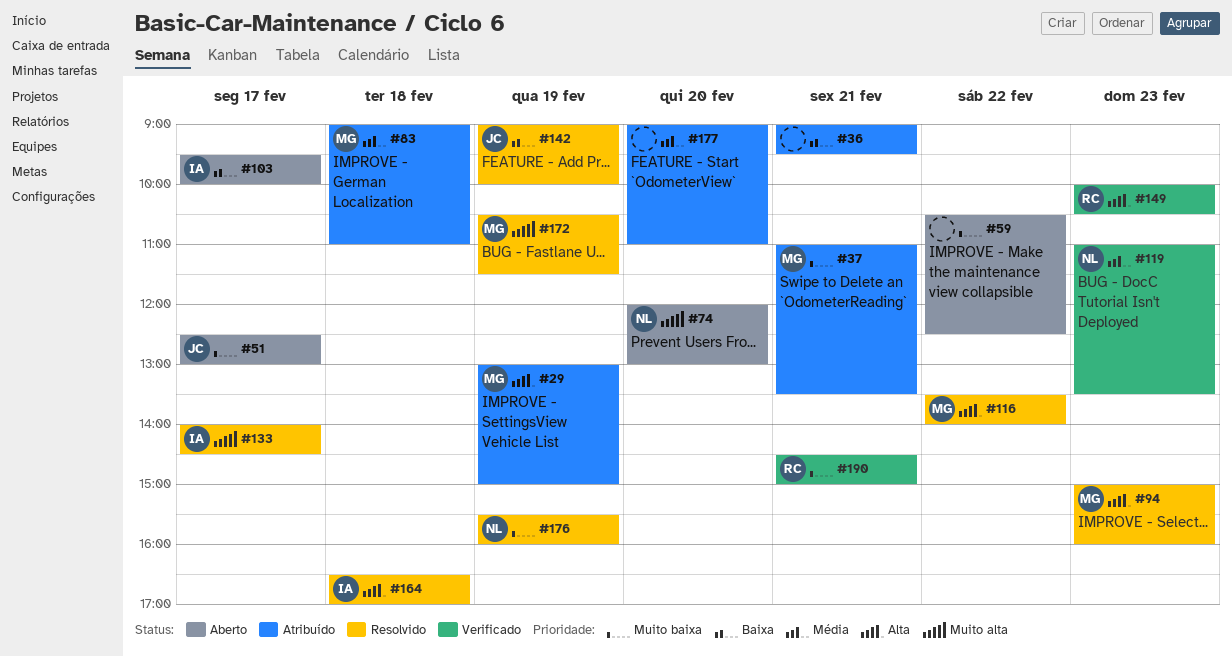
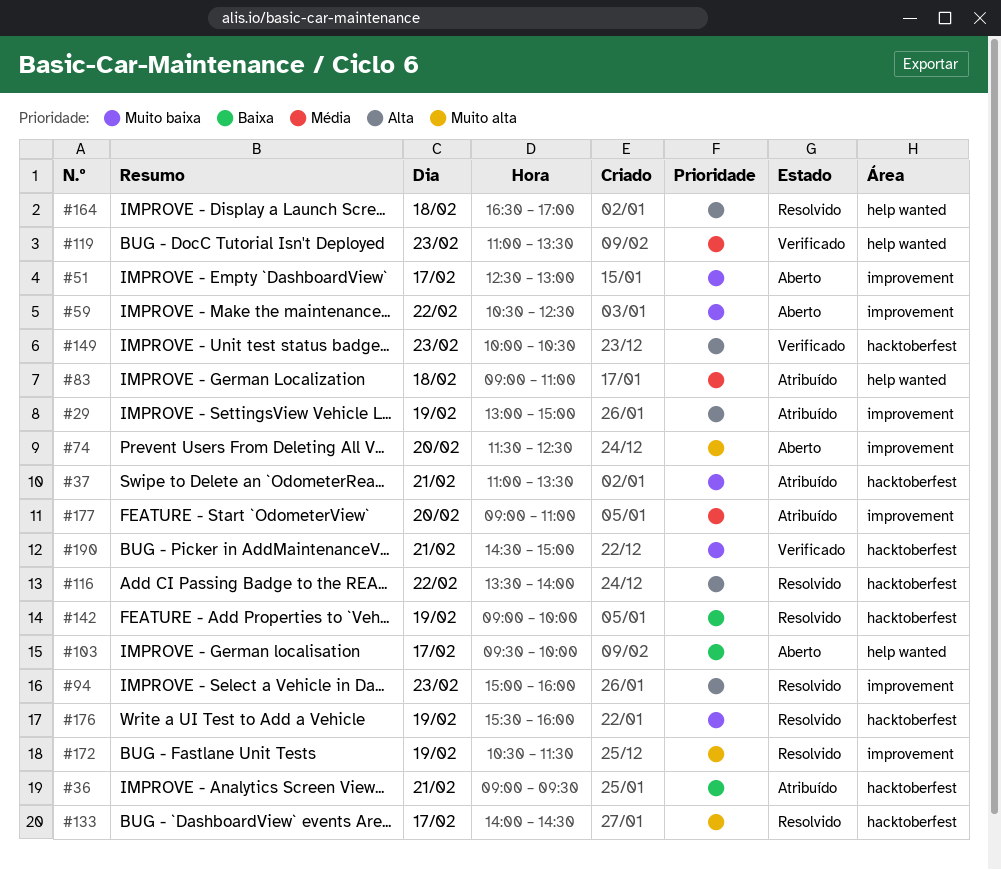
#74, begins: 12:00 -> 11:30
#74, ends: 13:00 -> 12:30

